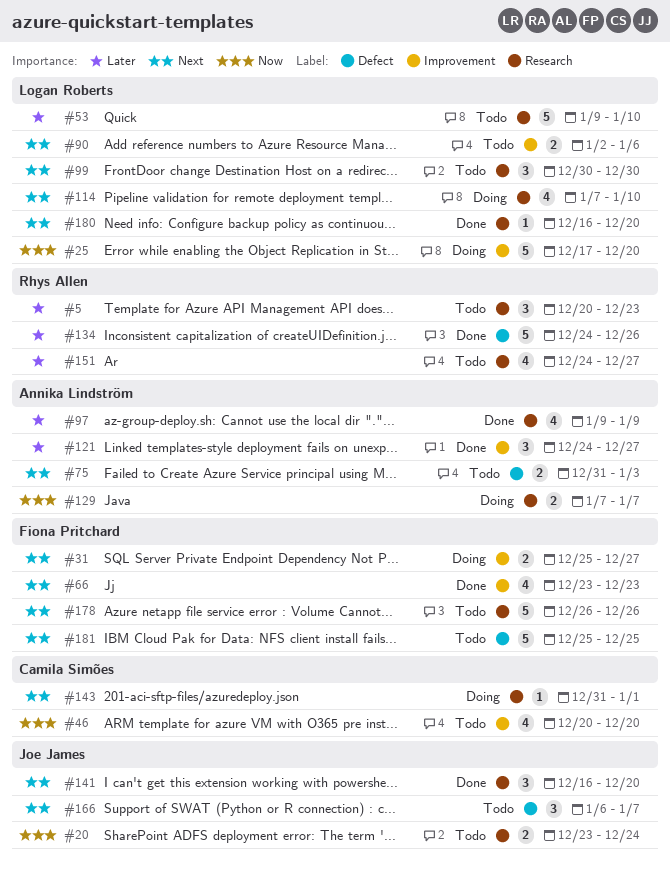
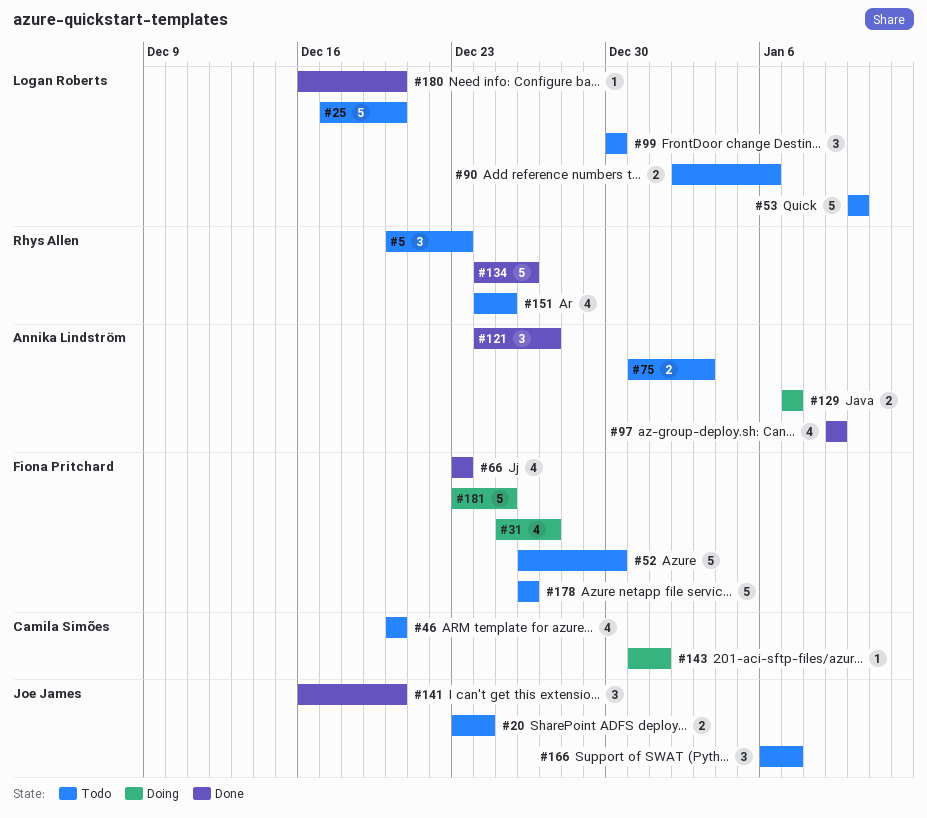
#25, status: Doing -> Todo
#31, estimate: 2 -> 4
#52: none -> present
#53, start: Jan 9 -> Jan 10
#114: present -> none
#151, due: Dec 27 -> Dec 25
#181, status: Todo -> Doing
#181, start: Dec 25 -> Dec 23

